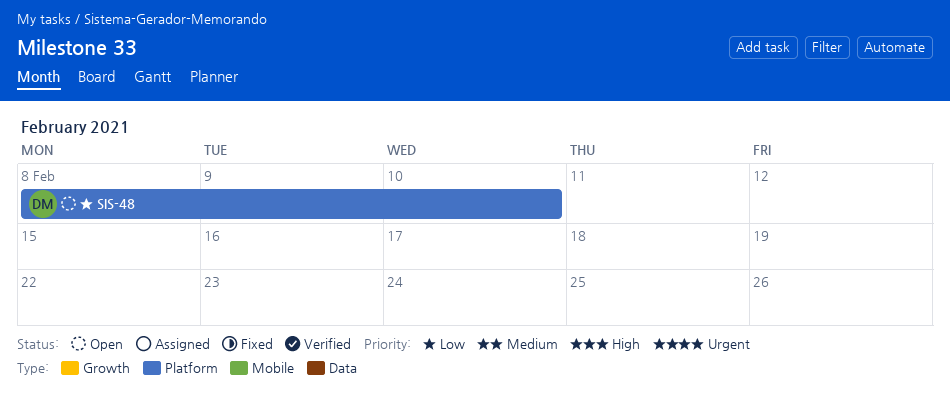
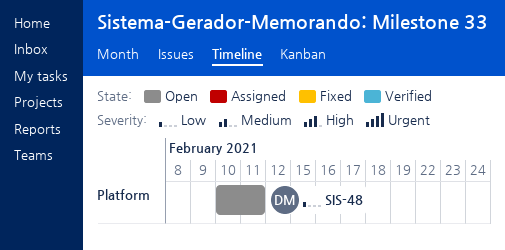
SIS-48, start: Feb 8 -> Feb 10
SIS-48, due: Feb 10 -> Feb 11

